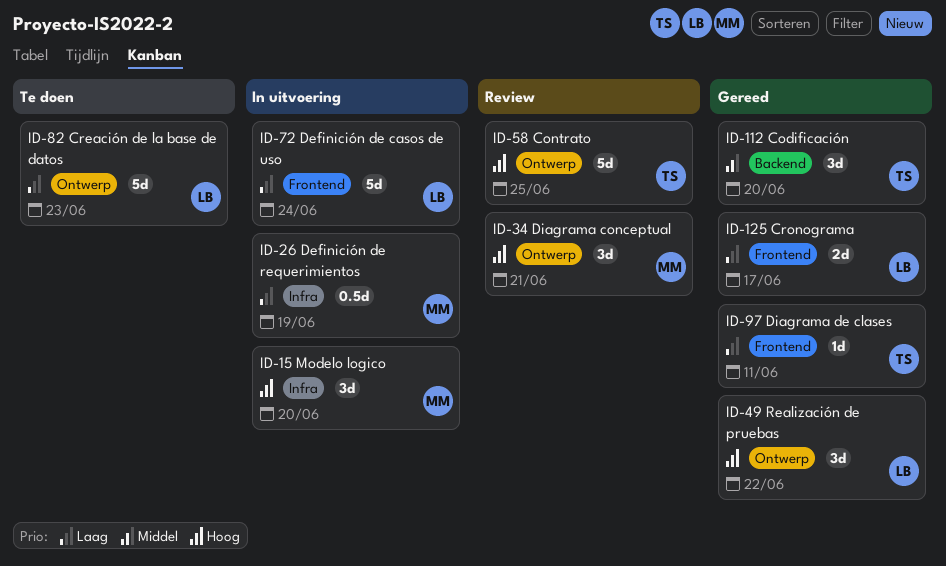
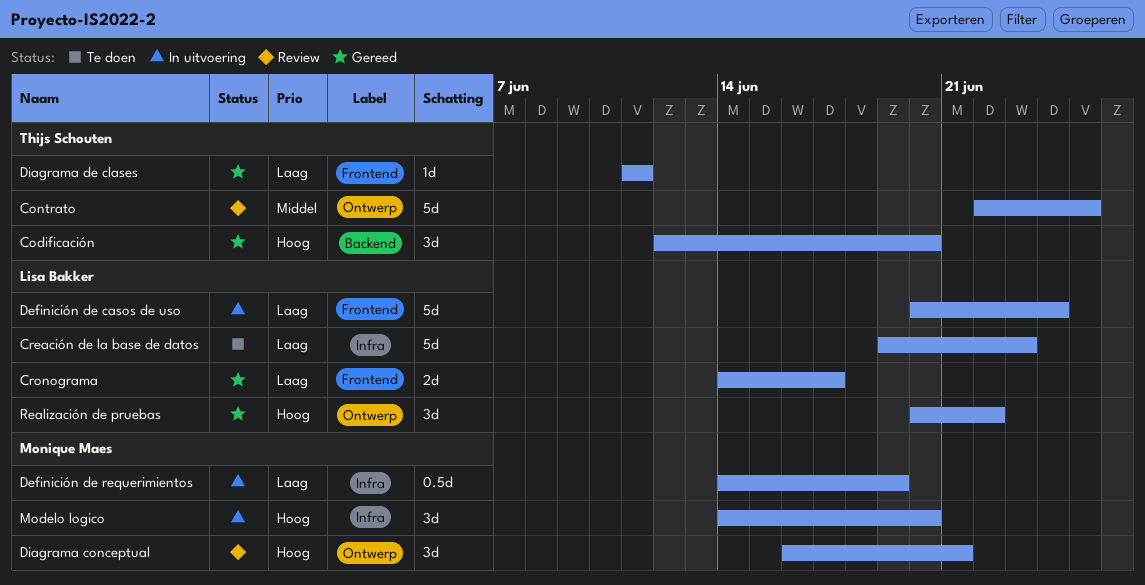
Codificación, priority: Middel -> Hoog
Contrato, priority: Hoog -> Middel
Creación de la base de datos, label: Ontwerp -> Infra

